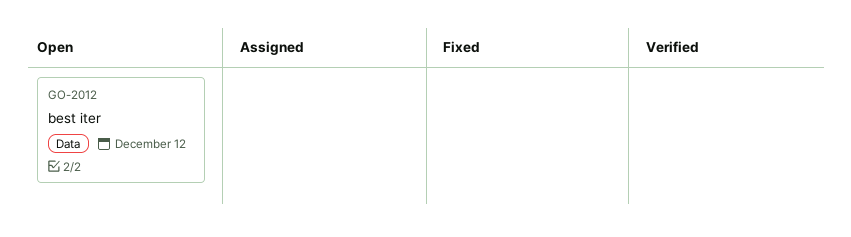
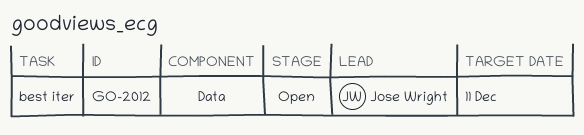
GO-2012, due: Dec 12 -> Dec 11

